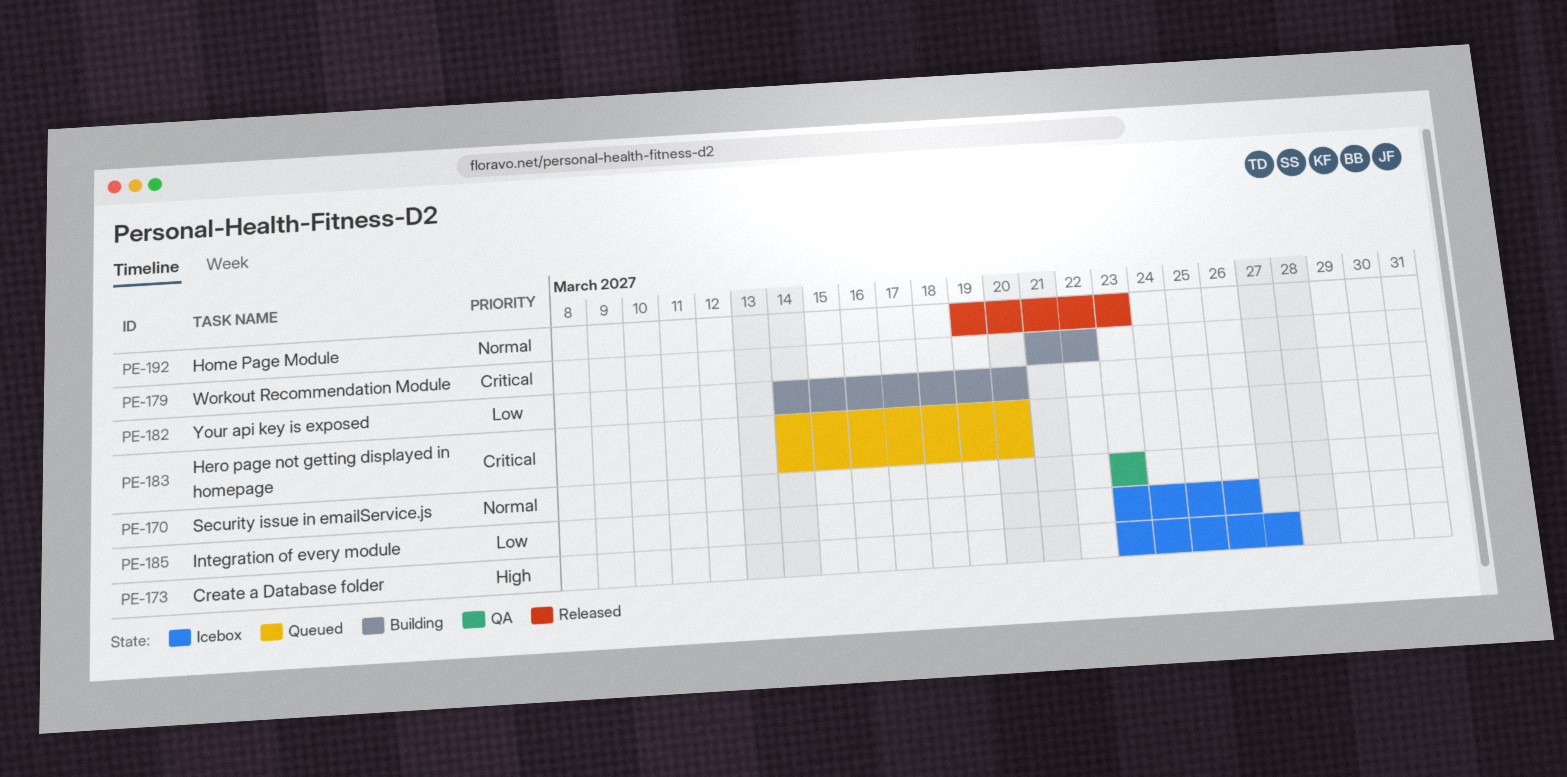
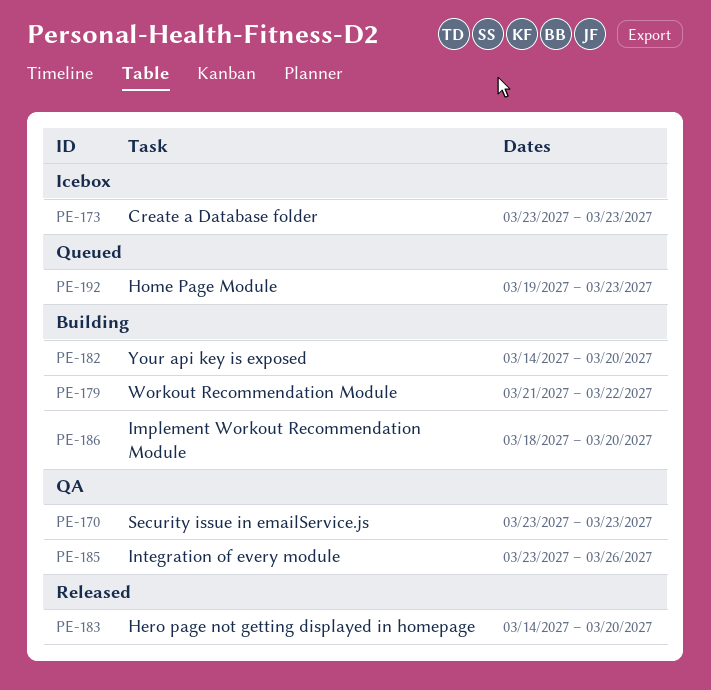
PE-173, due: Mar 27 -> Mar 23
PE-183, status: Queued -> Released
PE-185, status: Icebox -> QA
PE-186: none -> present
PE-192, status: Released -> Queued

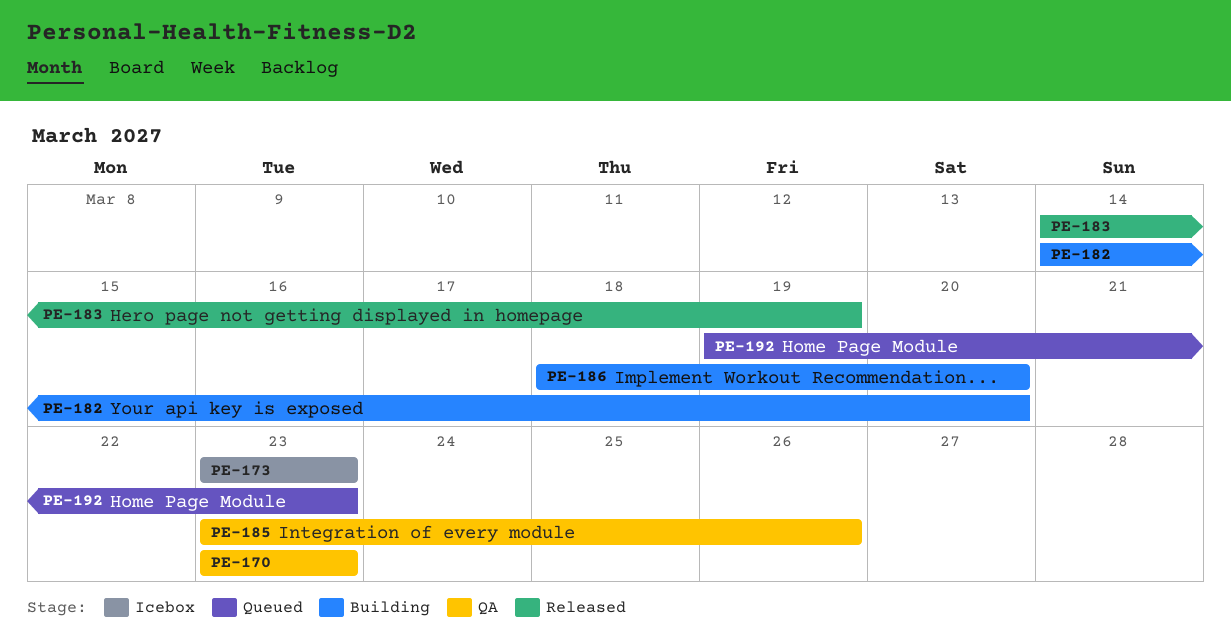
PE-179: present -> none
PE-183, due: Mar 20 -> Mar 19

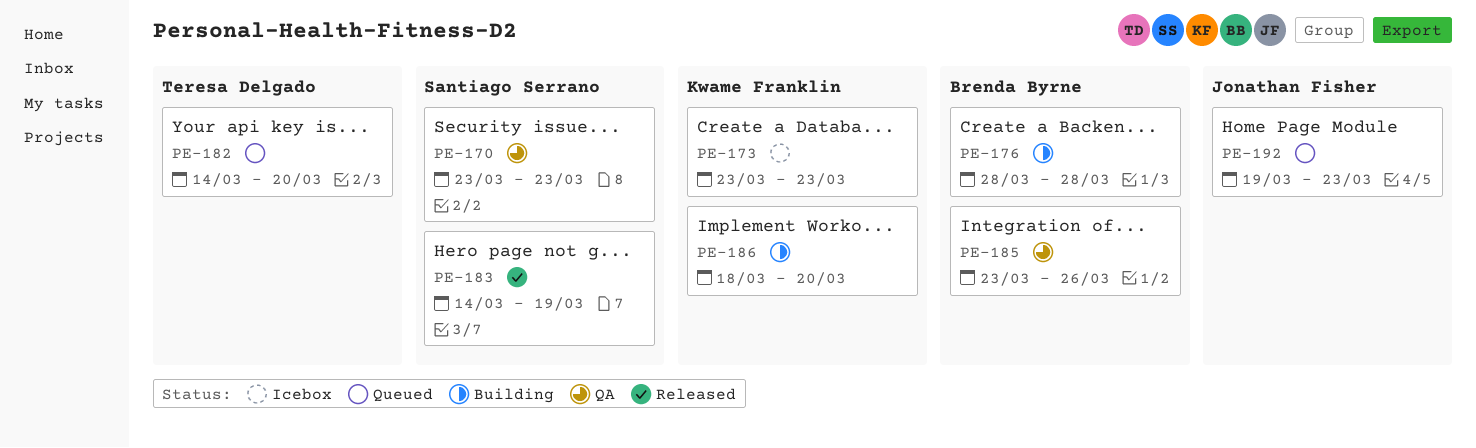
PE-176: none -> present
PE-182, status: Building -> Queued

